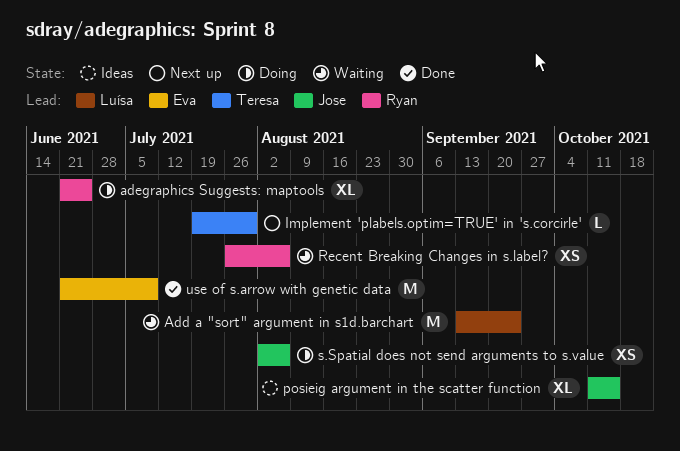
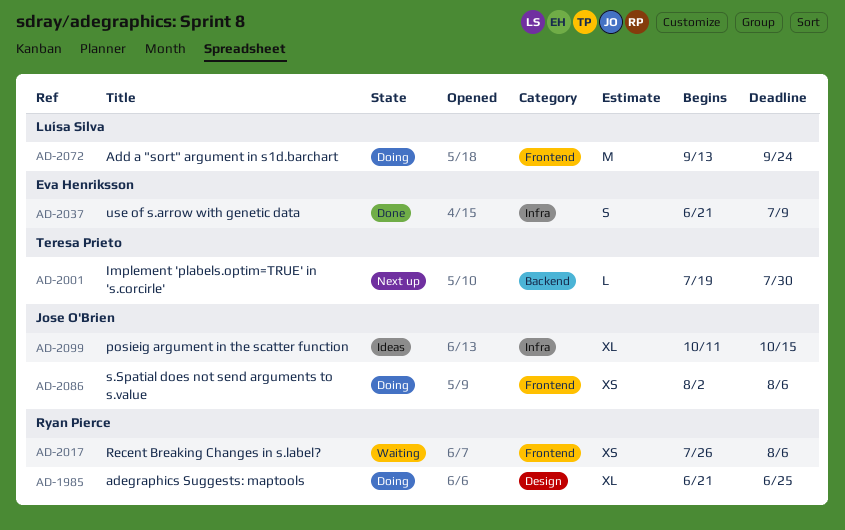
Add a "sort" argument in s1d.barchart, status: Waiting -> Doing
use of s.arrow with genetic data, estimate: M -> S

